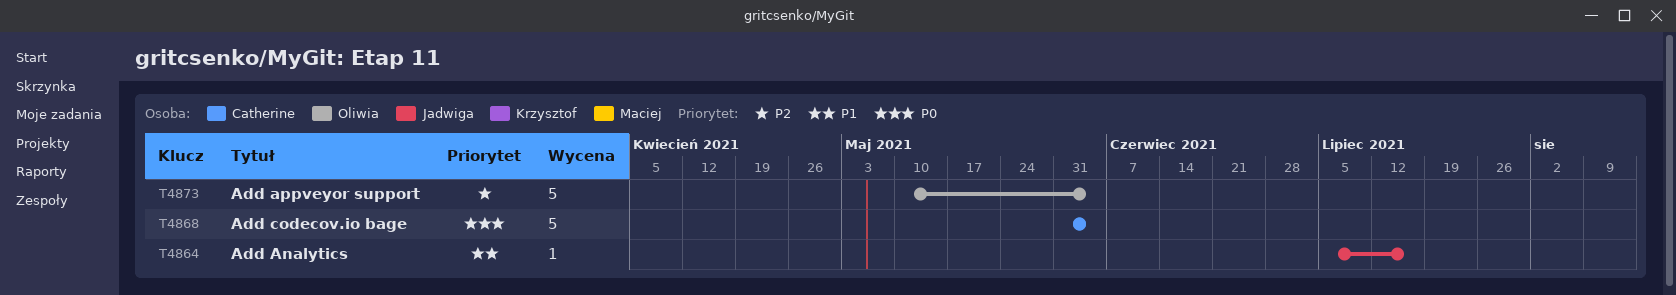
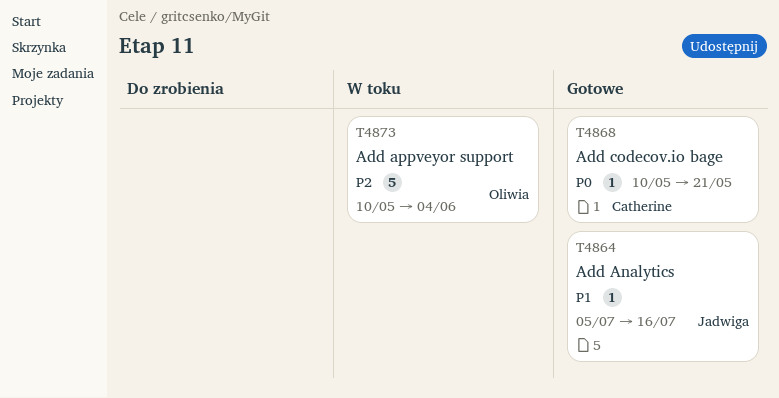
T4868, estimate: 5 -> 1
T4868, start: May 31 -> May 10
T4868, due: Jun 4 -> May 21

